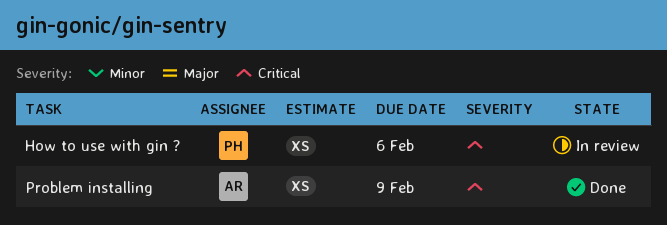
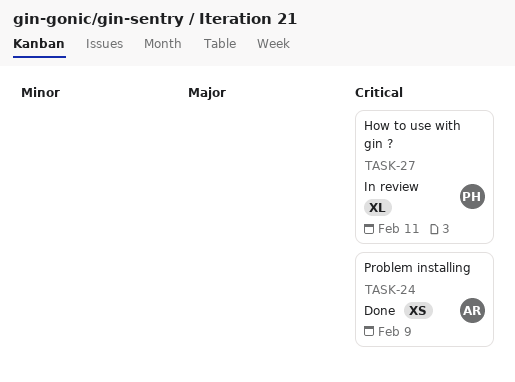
How to use with gin ?, estimate: XS -> XL
How to use with gin ?, due: Feb 6 -> Feb 11

